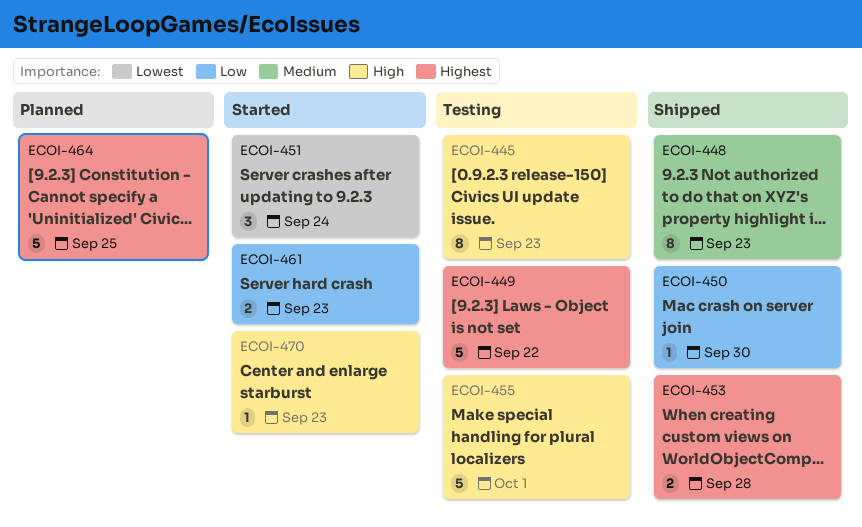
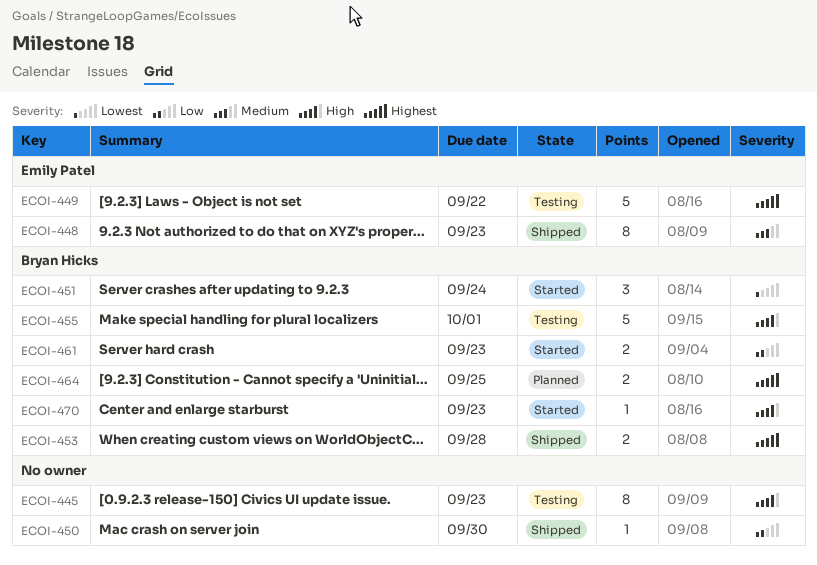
ECOI-464, estimate: 5 -> 2

